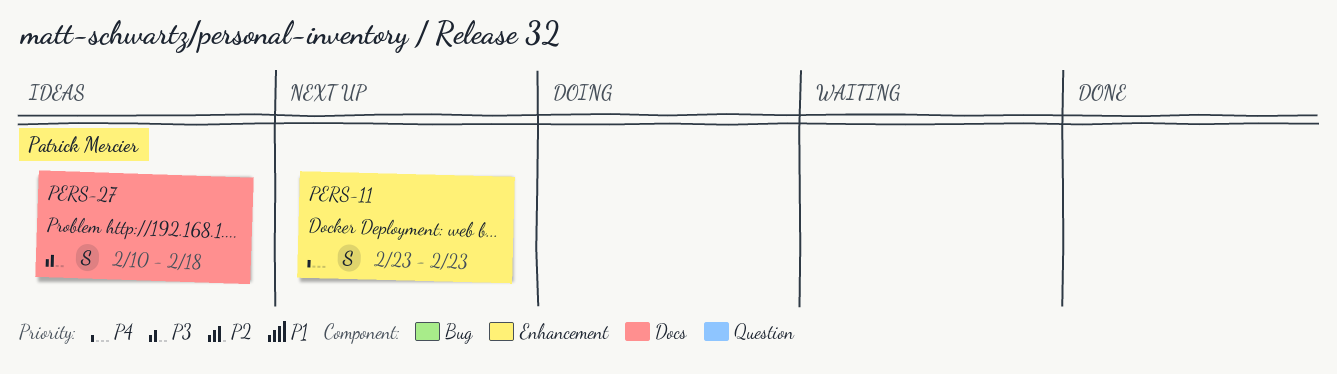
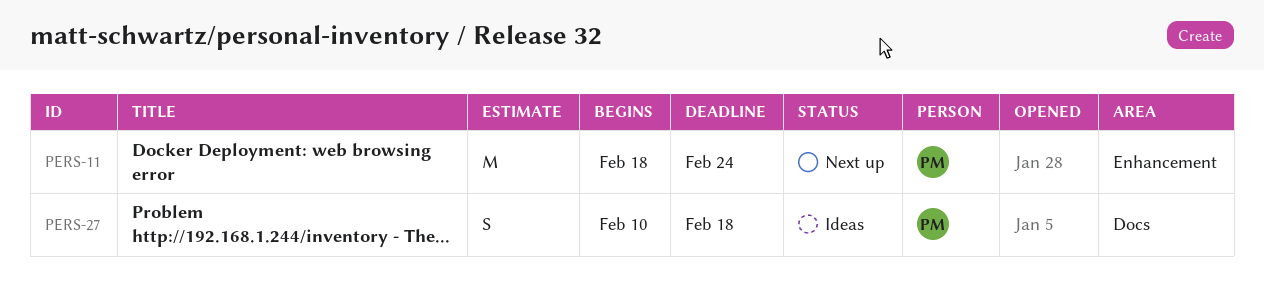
PERS-11, estimate: S -> M
PERS-11, start: Feb 23 -> Feb 18
PERS-11, due: Feb 23 -> Feb 24

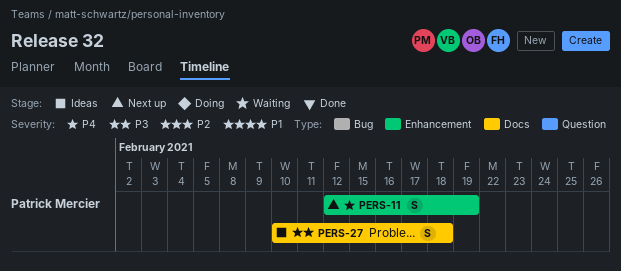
PERS-11, estimate: M -> S
PERS-11, start: Feb 18 -> Feb 12
PERS-11, due: Feb 24 -> Feb 19

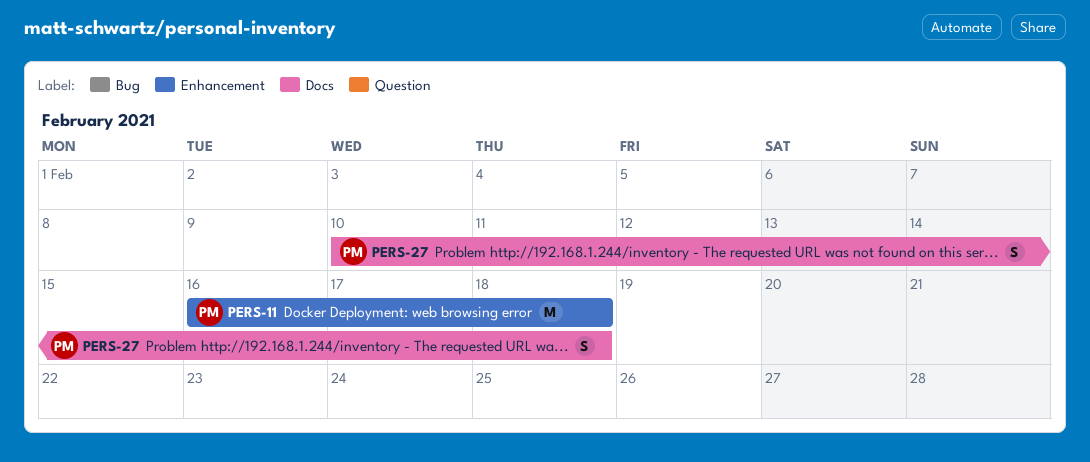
PERS-11, estimate: S -> M
PERS-11, start: Feb 12 -> Feb 16
PERS-11, due: Feb 19 -> Feb 18

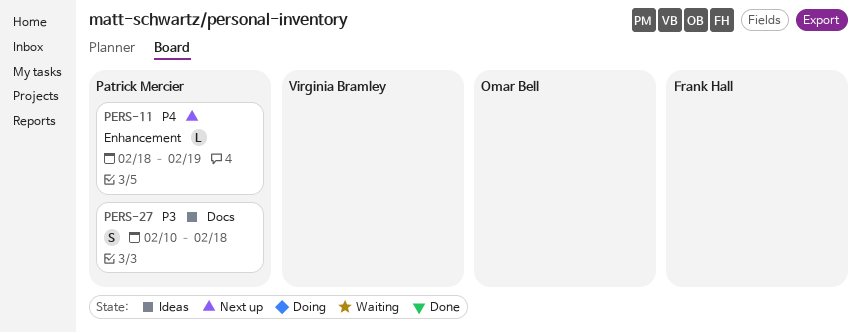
PERS-11, estimate: M -> L
PERS-11, start: Feb 16 -> Feb 18
PERS-11, due: Feb 18 -> Feb 19

